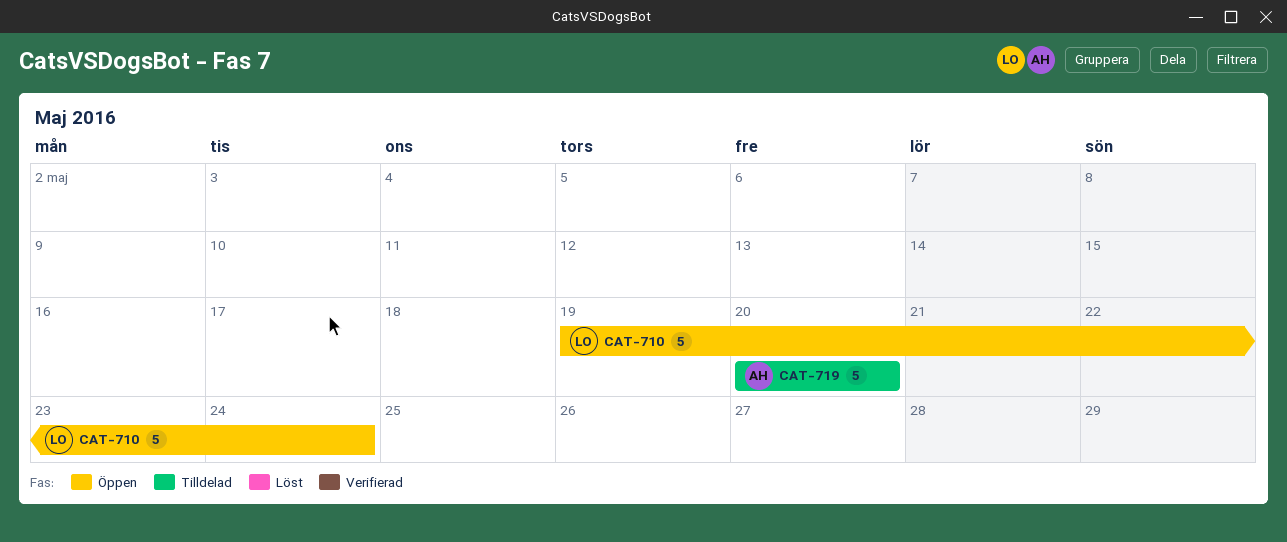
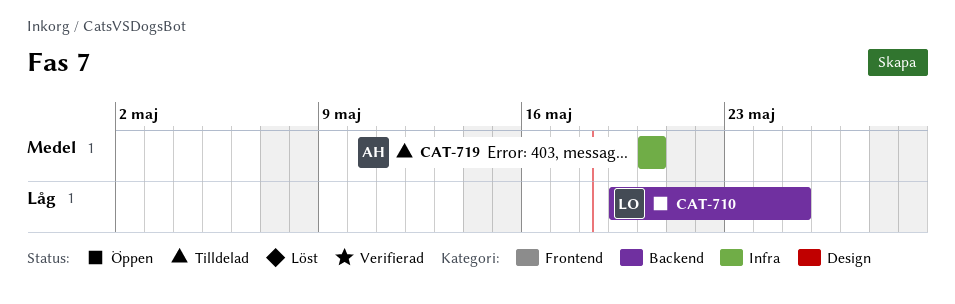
CAT-710, due: May 24 -> May 25

